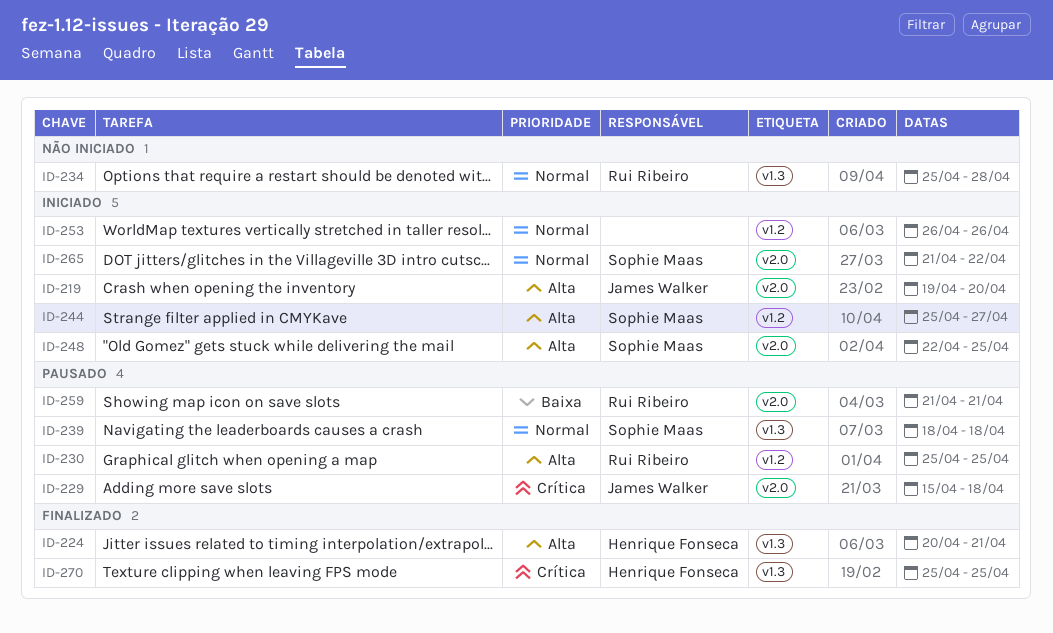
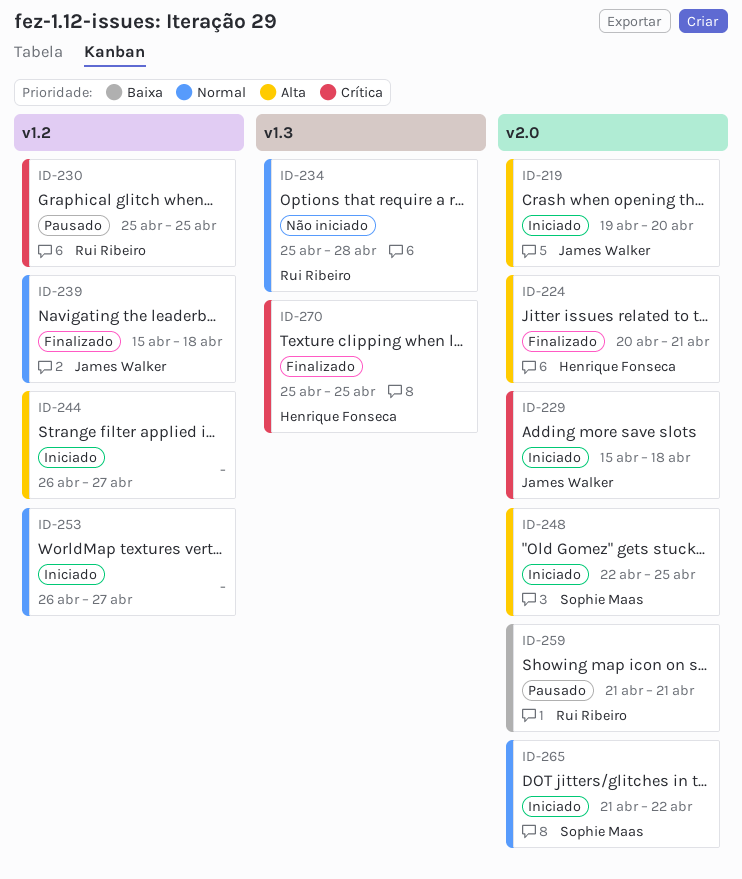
ID-224, label: v1.3 -> v2.0
ID-229, status: Pausado -> Iniciado
ID-230, priority: Alta -> Crítica
ID-239, status: Pausado -> Finalizado
ID-239, owner: Sophie Maas -> James Walker
ID-239, label: v1.3 -> v1.2
ID-239, start: Apr 18 -> Apr 15
ID-244, owner: Sophie Maas -> none
ID-244, start: Apr 25 -> Apr 26
ID-253, due: Apr 26 -> Apr 27

